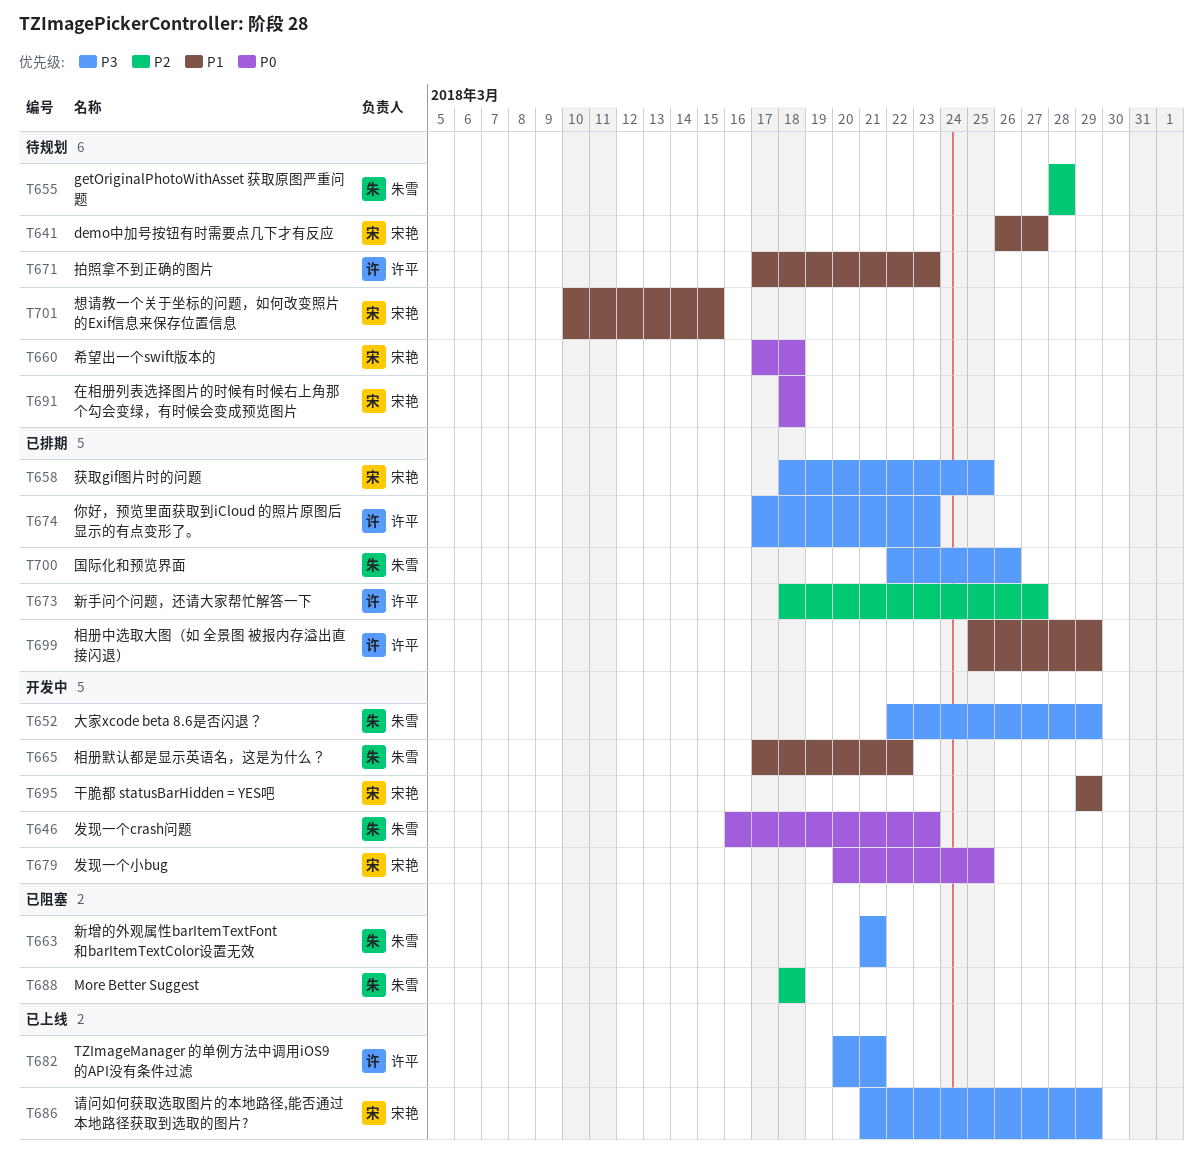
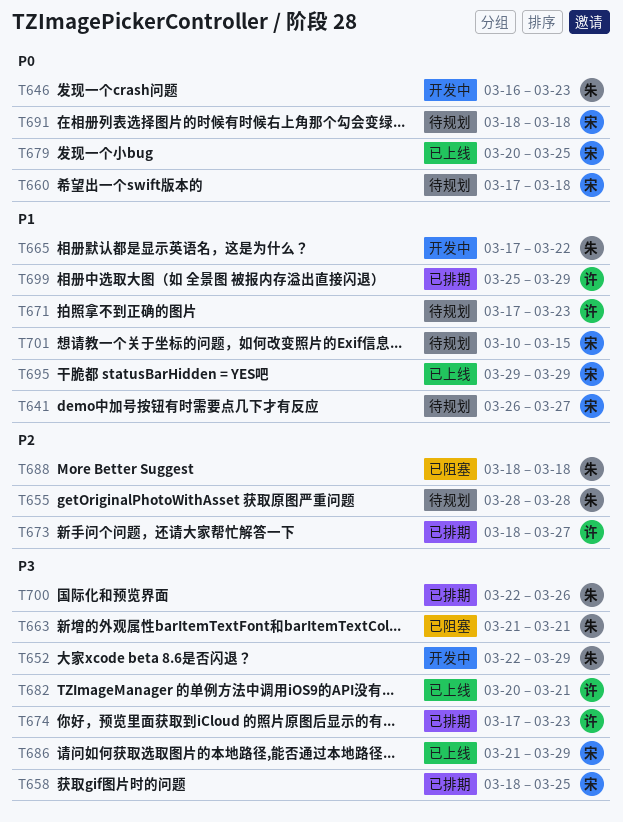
T679, status: 开发中 -> 已上线
T695, status: 开发中 -> 已上线

